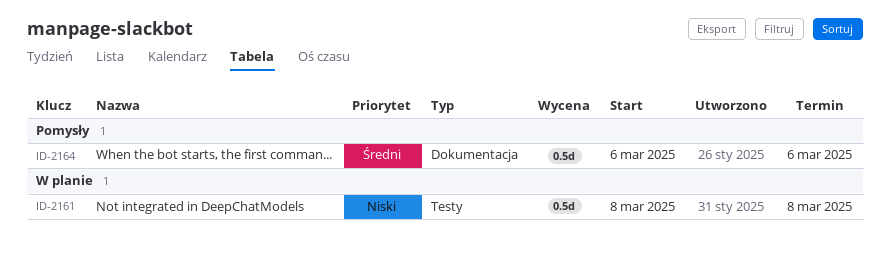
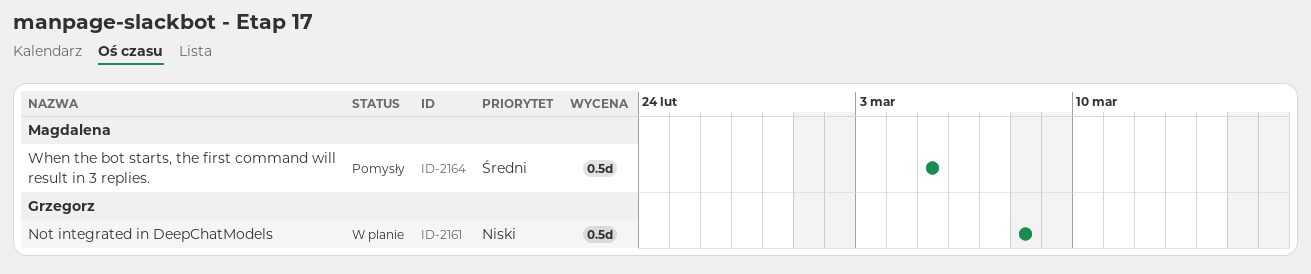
ID-2164, start: Mar 6 -> Mar 5
ID-2164, due: Mar 6 -> Mar 5

